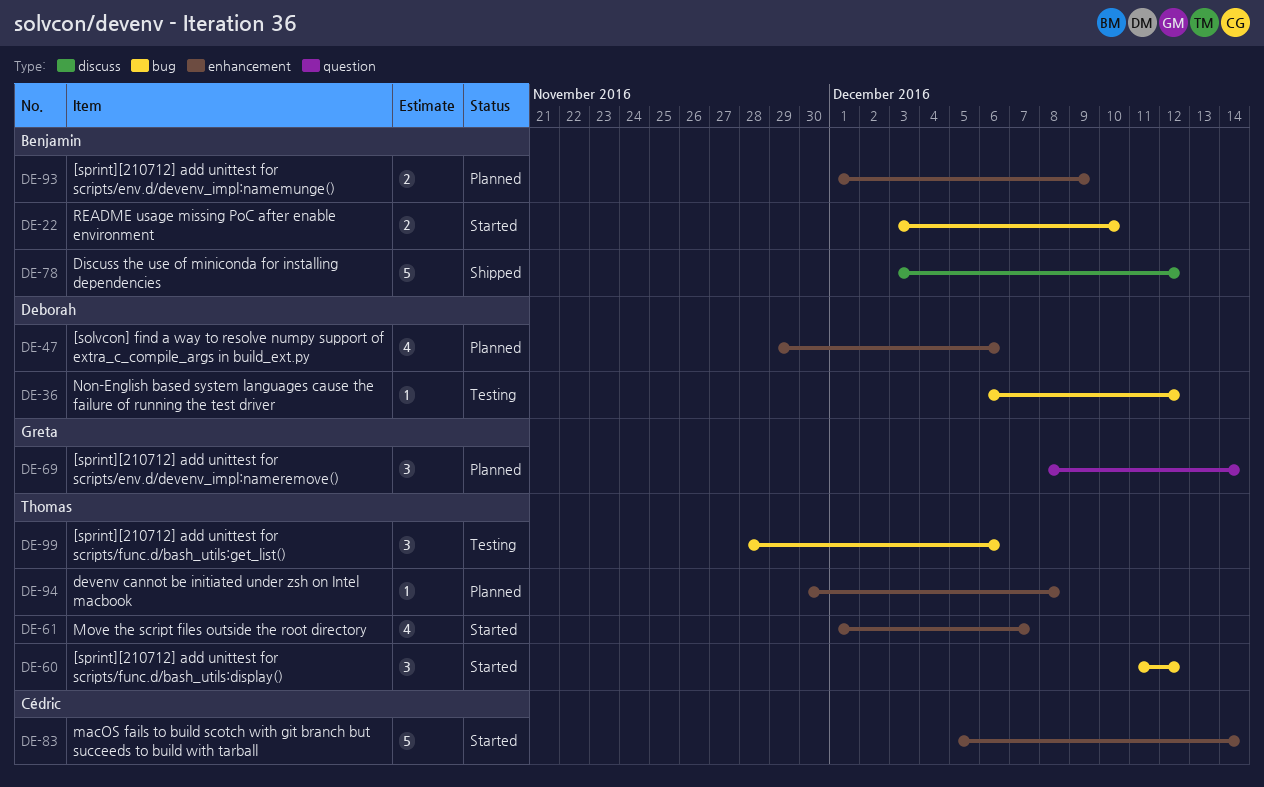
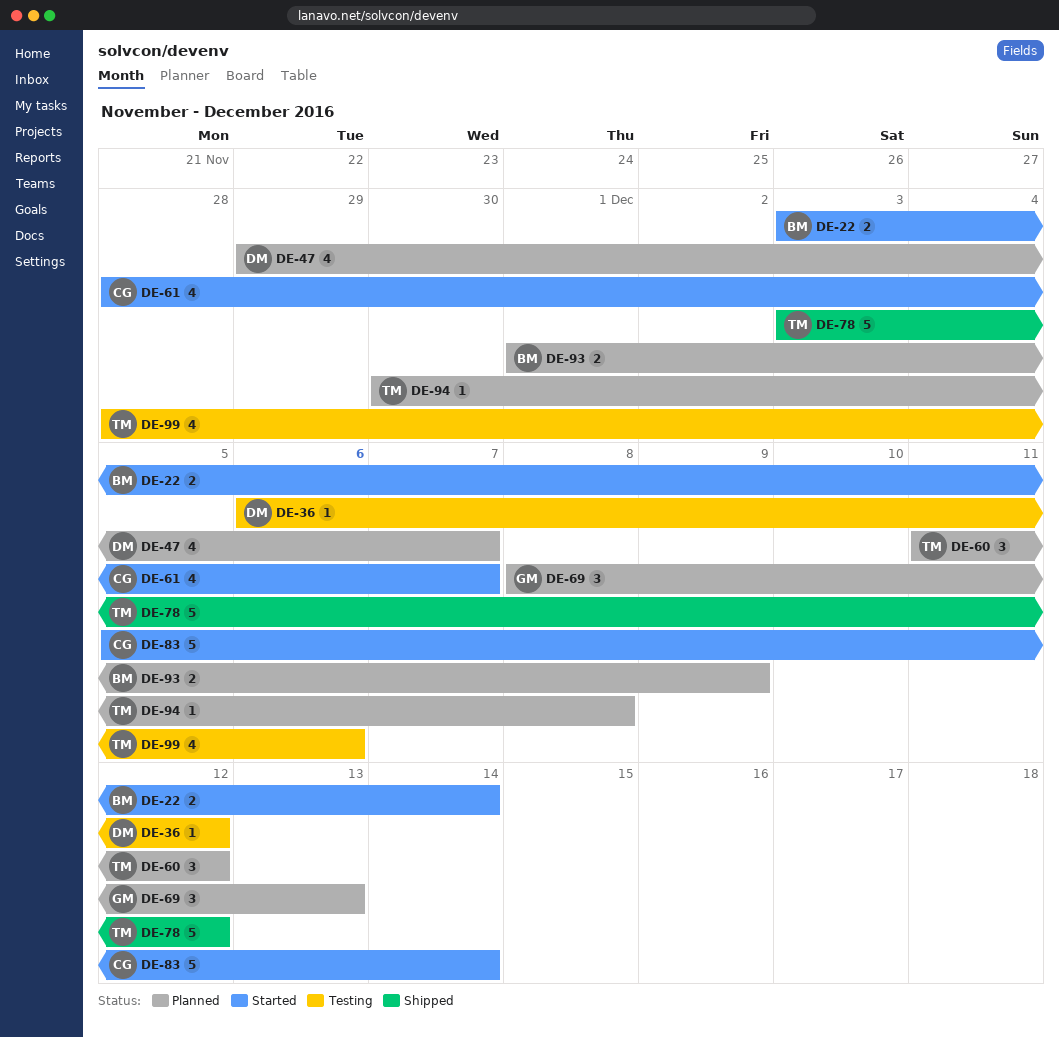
DE-22, due: Dec 10 -> Dec 14
DE-47, due: Dec 6 -> Dec 7
DE-60, status: Started -> Planned
DE-61, owner: Thomas -> Cédric
DE-61, start: Dec 1 -> Nov 28
DE-69, due: Dec 14 -> Dec 13
DE-78, owner: Benjamin -> Thomas
DE-99, estimate: 3 -> 4

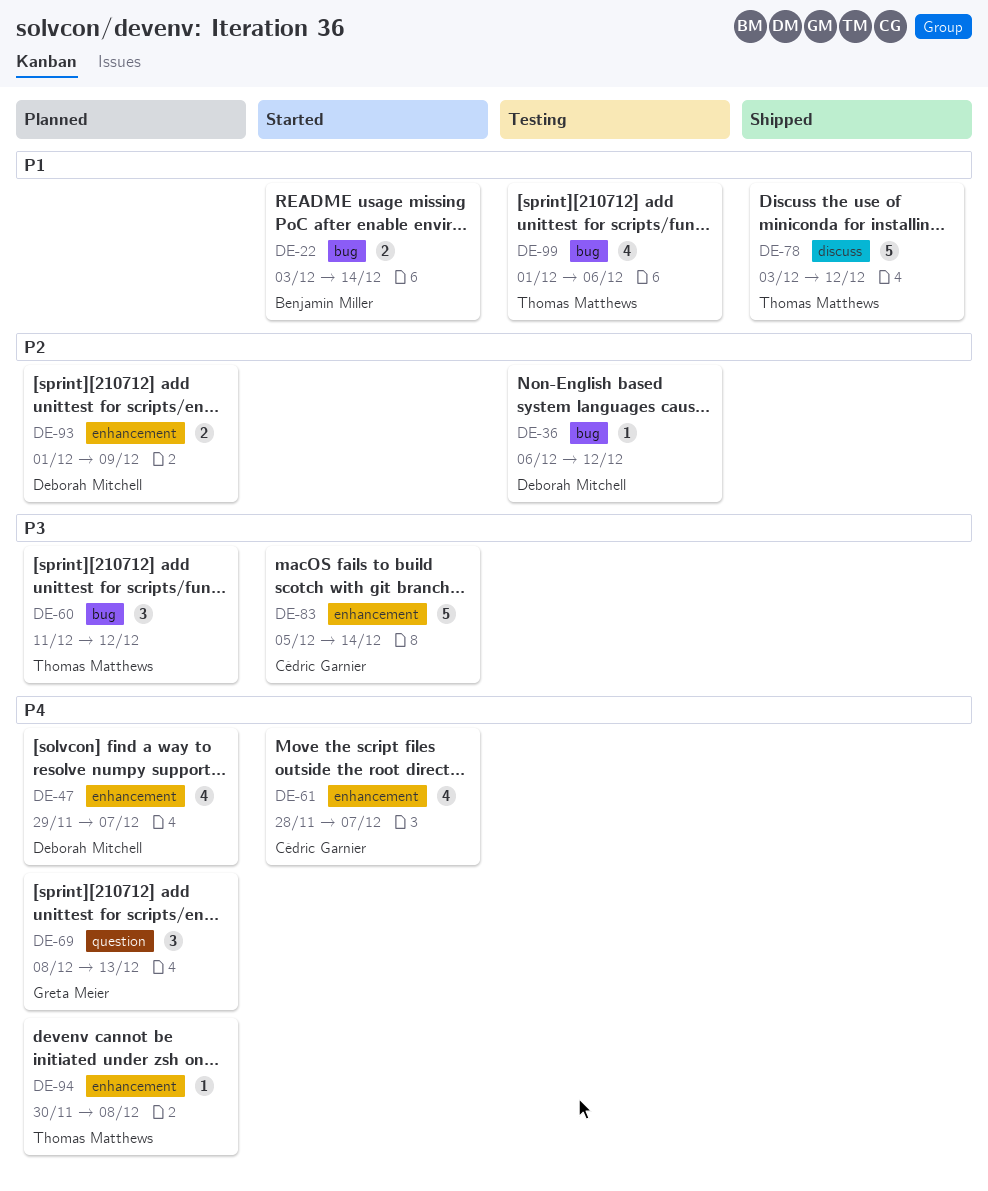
DE-93, owner: Benjamin Miller -> Deborah Mitchell
DE-99, start: Nov 28 -> Dec 1

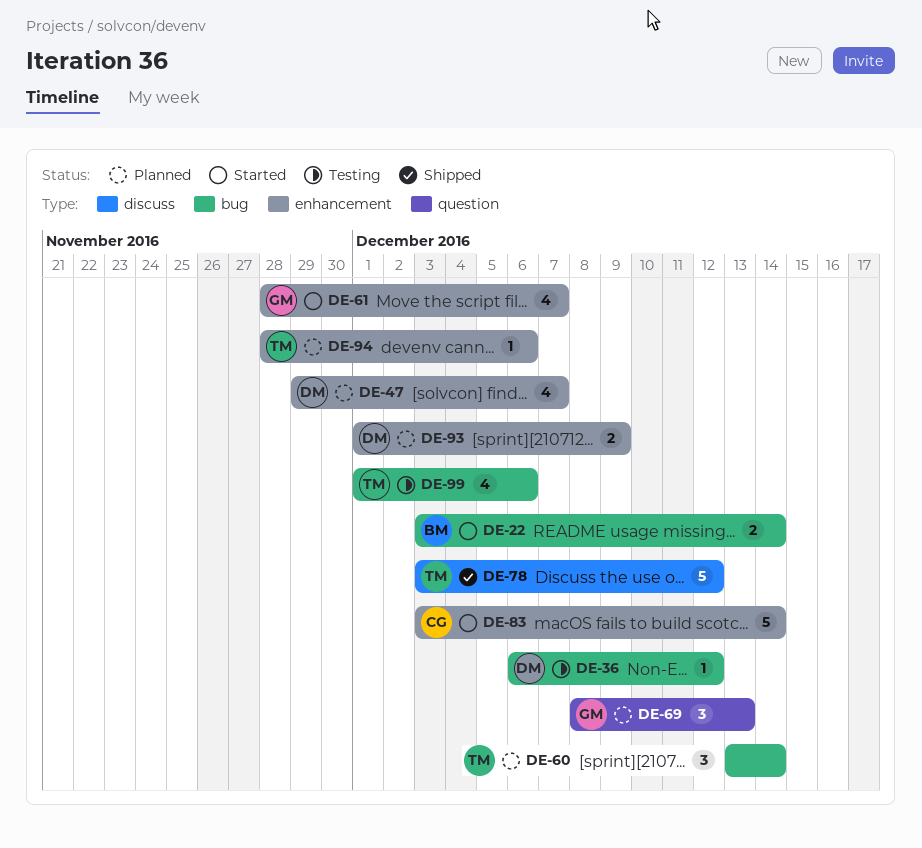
DE-60, start: Dec 11 -> Dec 13
DE-60, due: Dec 12 -> Dec 14
DE-61, owner: Cédric Garnier -> Greta Meier
DE-83, start: Dec 5 -> Dec 3
DE-94, start: Nov 30 -> Nov 28
DE-94, due: Dec 8 -> Dec 6

